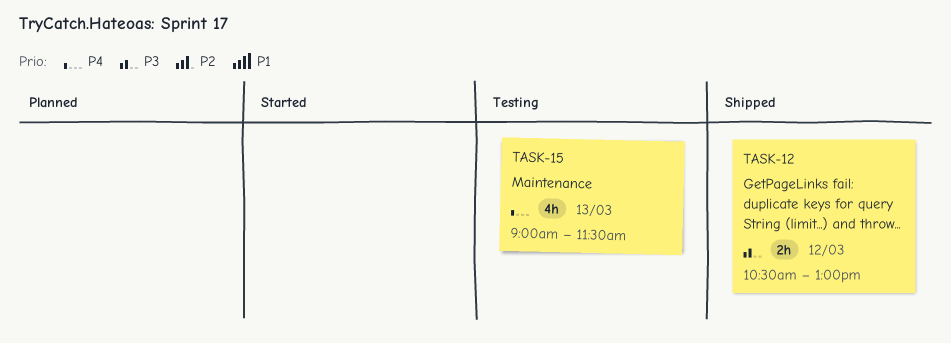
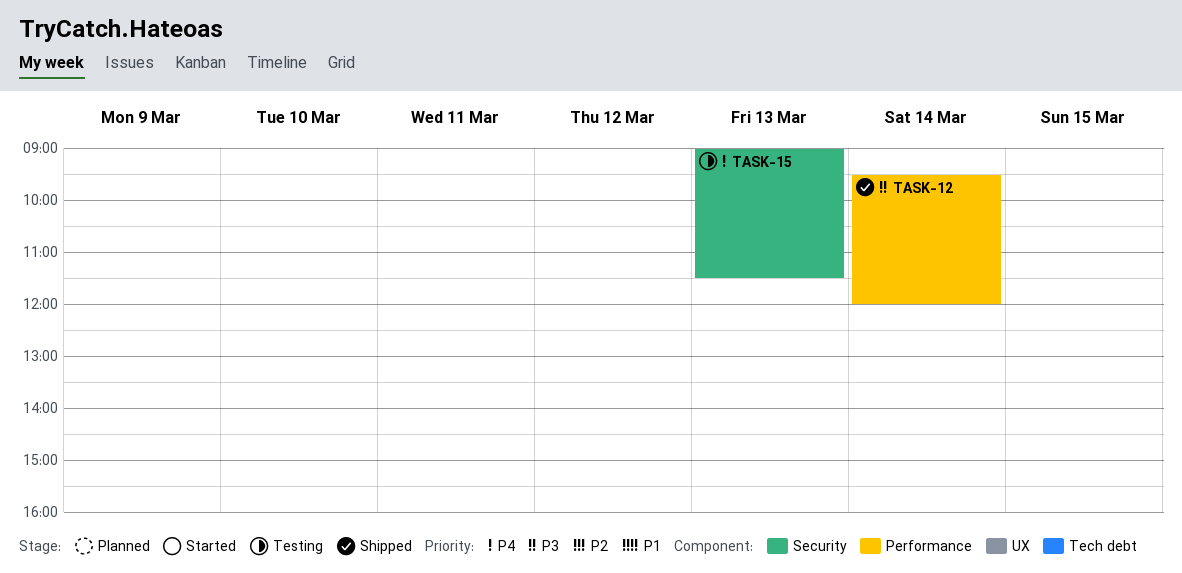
TASK-12, day: Mar 12 -> Mar 14
TASK-12, begins: 10:30 -> 09:30
TASK-12, ends: 13:00 -> 12:00

